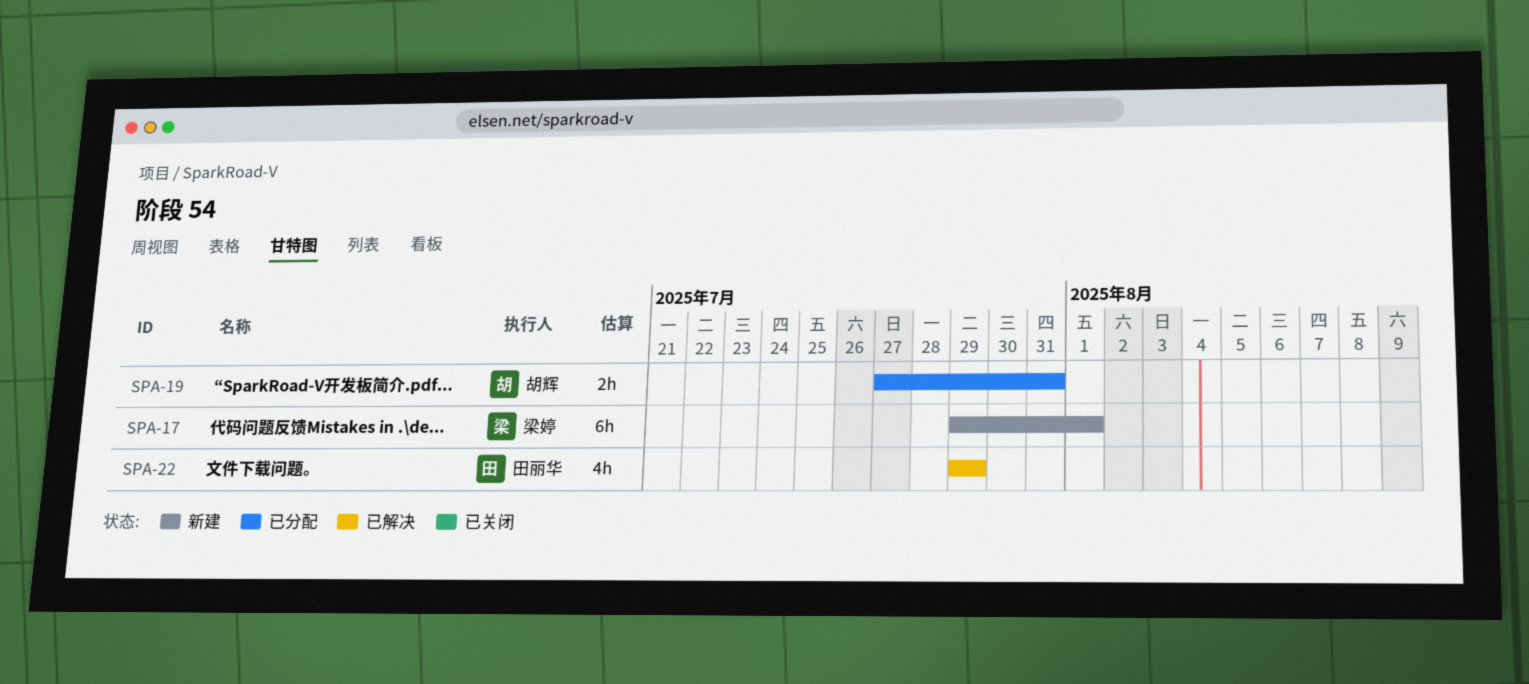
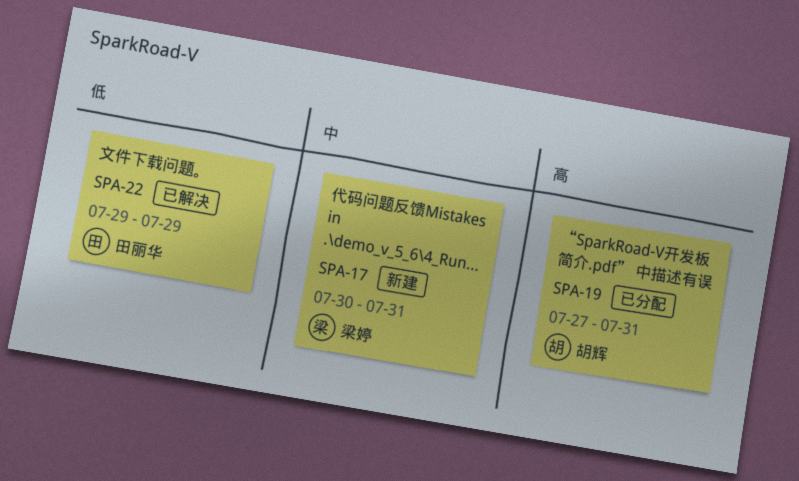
SPA-17, start: Jul 29 -> Jul 30
SPA-17, due: Aug 1 -> Jul 31

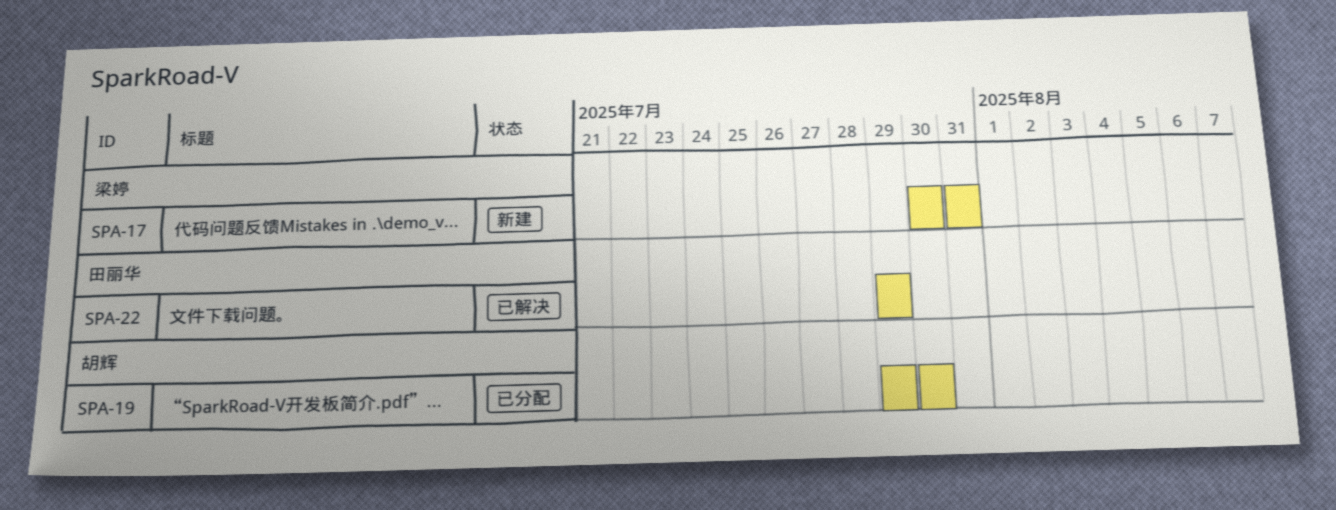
SPA-19, start: Jul 27 -> Jul 29
SPA-19, due: Jul 31 -> Jul 30

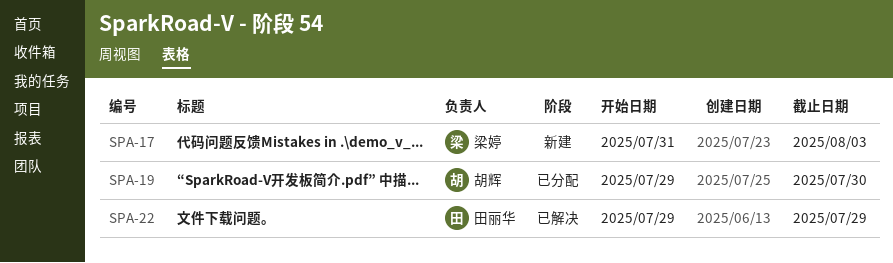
SPA-17, start: Jul 30 -> Jul 31
SPA-17, due: Jul 31 -> Aug 3

